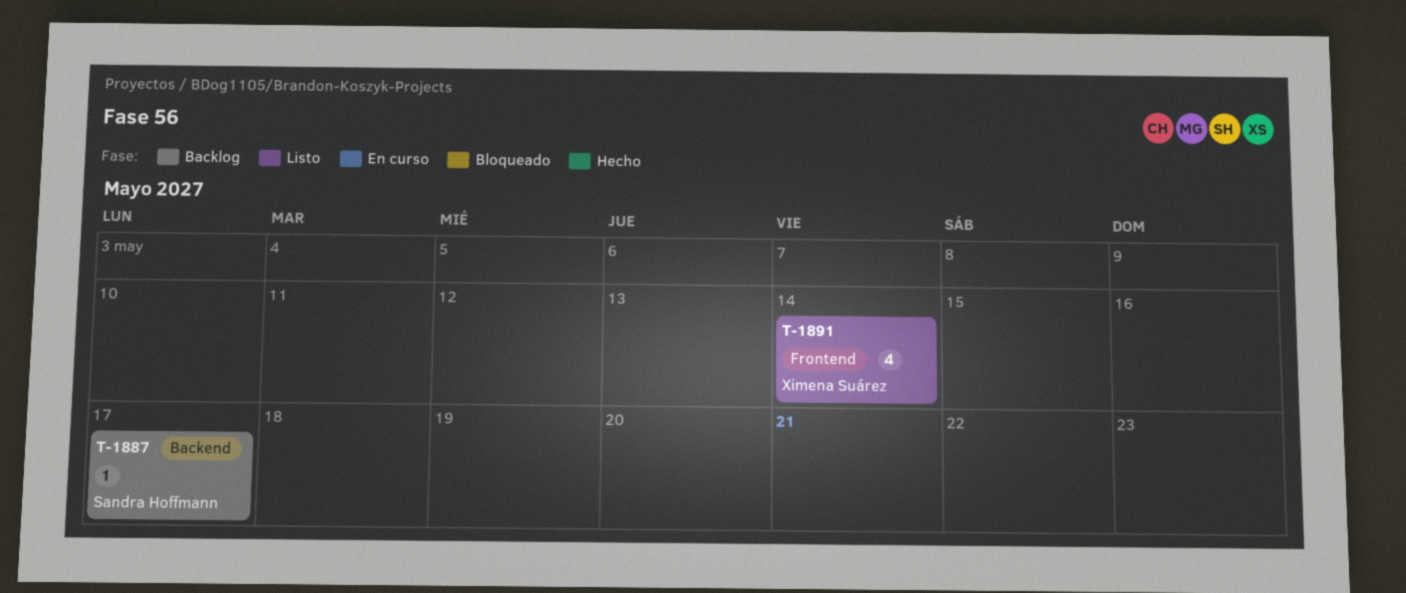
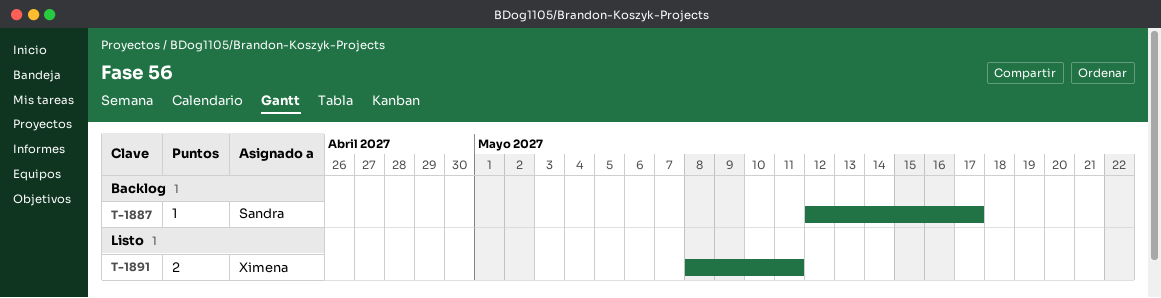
T-1891, estimate: 4 -> 2
T-1891, due: May 14 -> May 11

